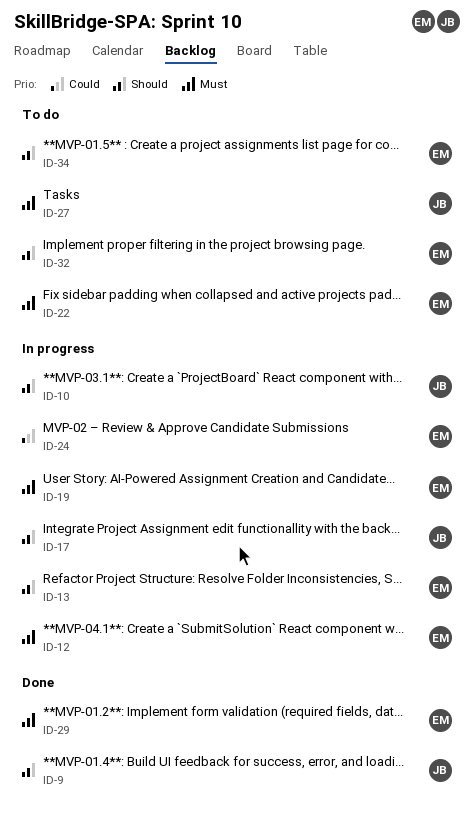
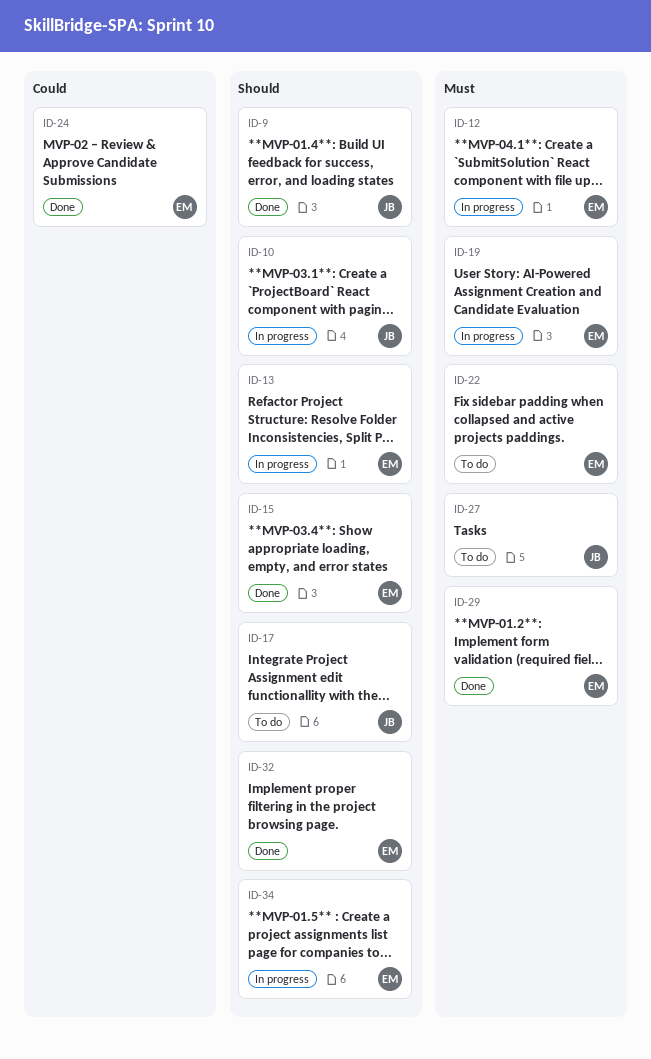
ID-15: none -> present
ID-17, status: In progress -> To do
ID-24, status: In progress -> Done
ID-32, status: To do -> Done
ID-34, status: To do -> In progress

